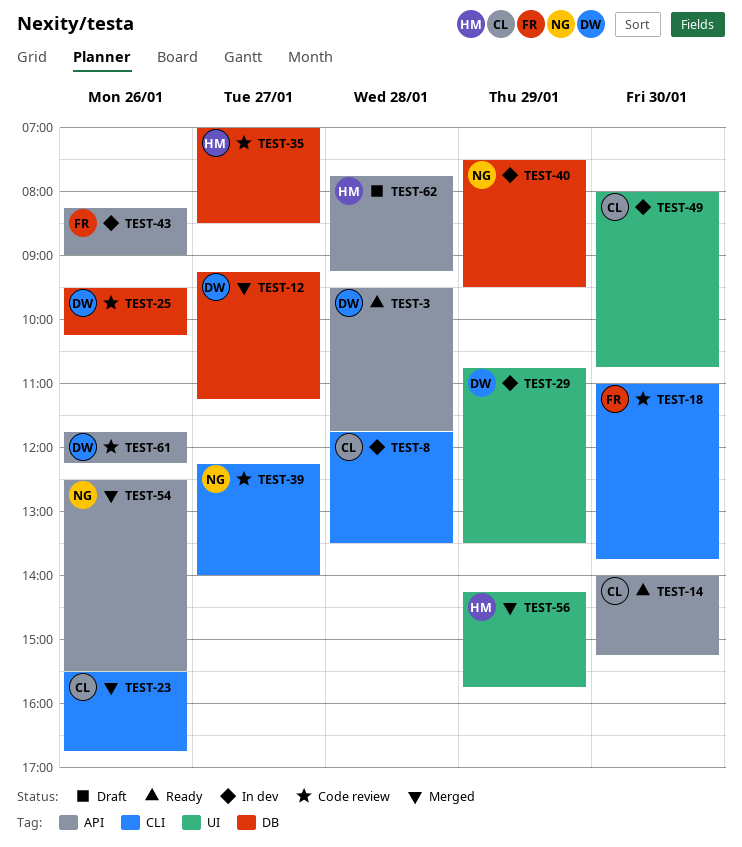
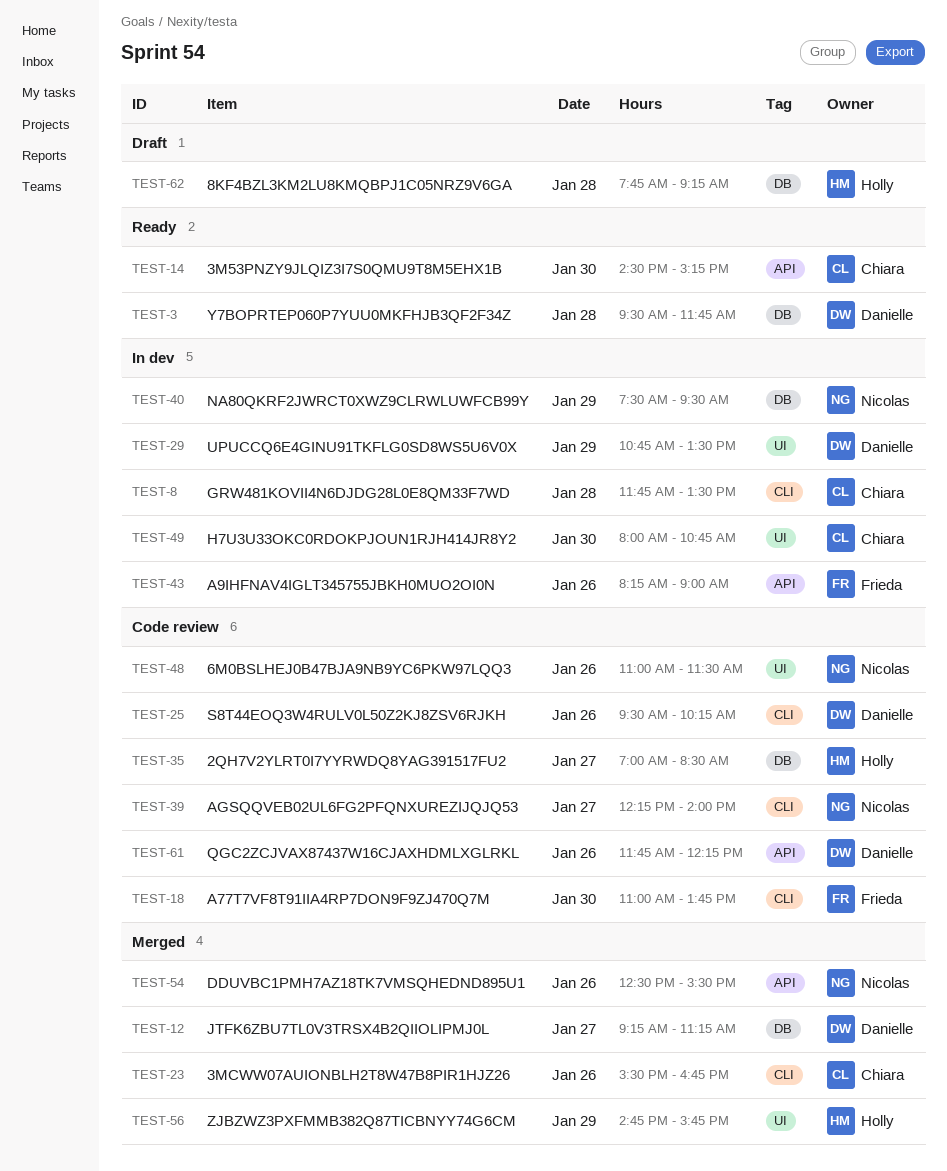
TEST-3, label: API -> DB
TEST-14, begins: 14:00 -> 14:30
TEST-25, label: DB -> CLI
TEST-48: none -> present
TEST-56, begins: 14:15 -> 14:45
TEST-62, label: API -> DB

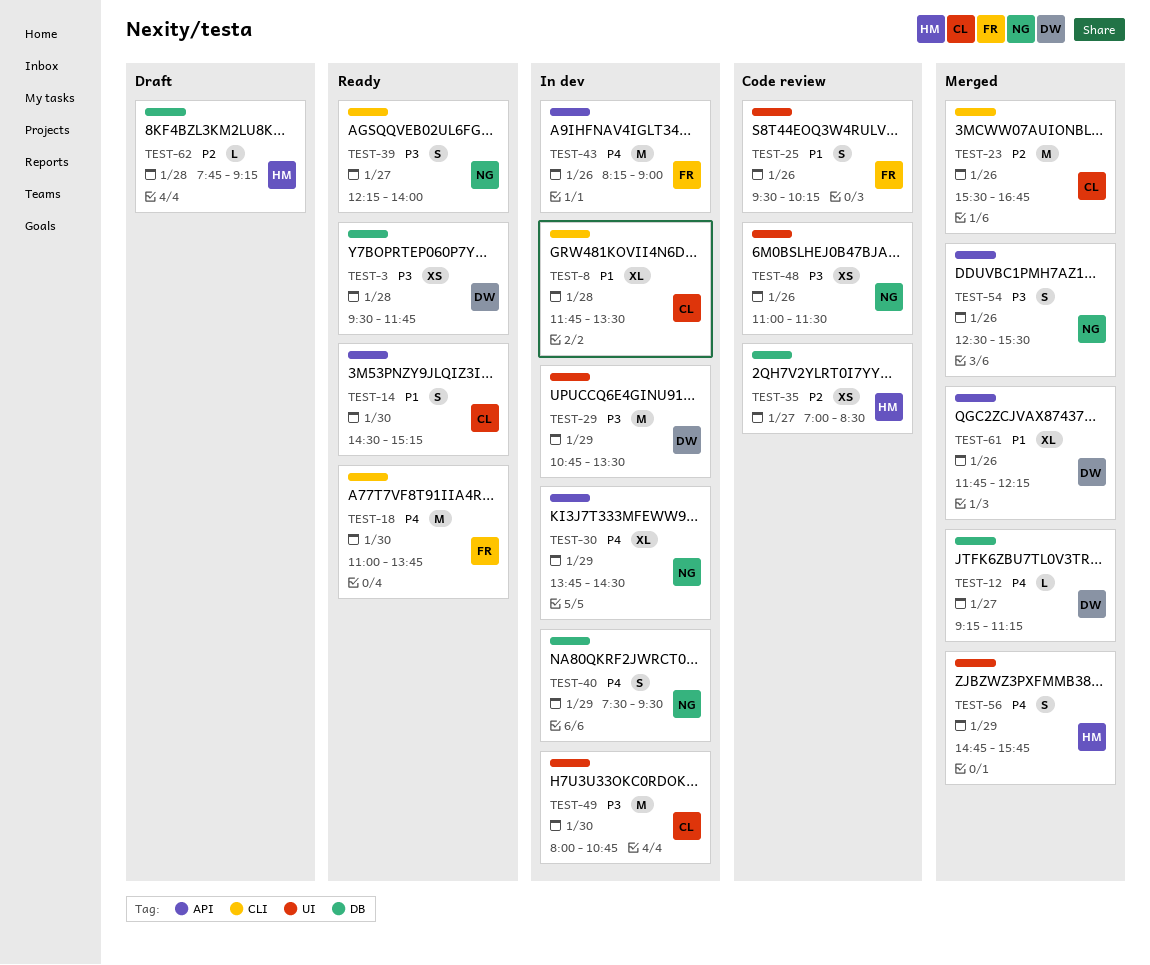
TEST-18, status: Code review -> Ready
TEST-25, owner: Danielle -> Frieda
TEST-25, label: CLI -> UI
TEST-30: none -> present
TEST-39, status: Code review -> Ready
TEST-61, status: Code review -> Merged

